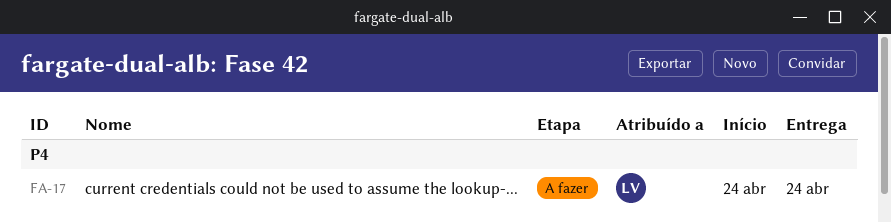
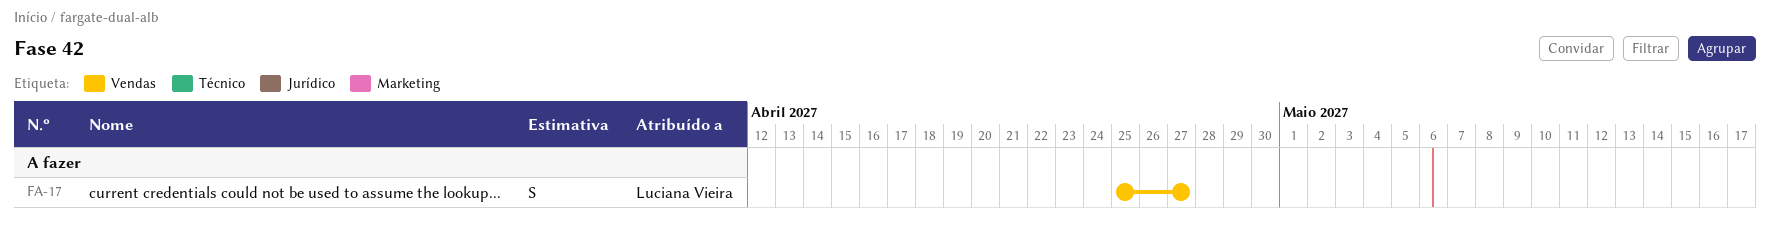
FA-17, start: Apr 24 -> Apr 25
FA-17, due: Apr 24 -> Apr 27

